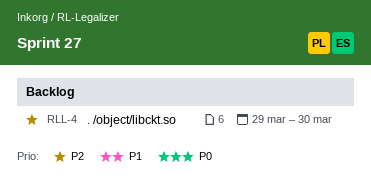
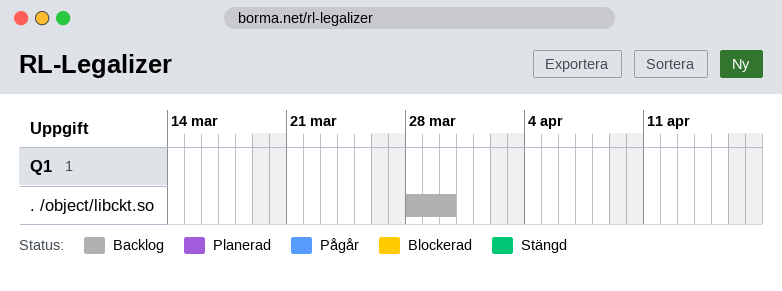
. /object/libckt.so, start: Mar 29 -> Mar 28

